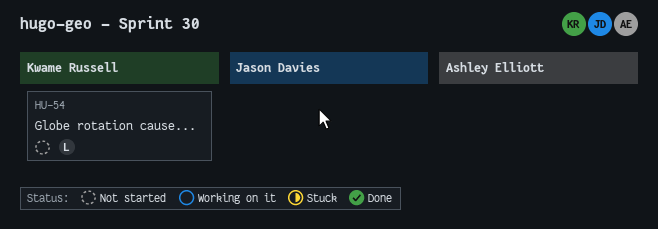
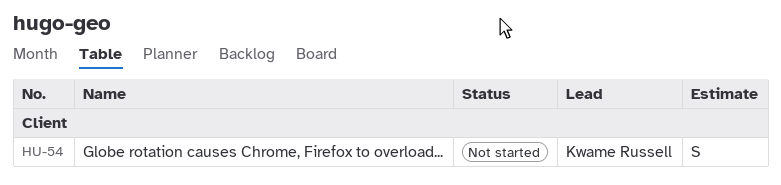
HU-54, estimate: L -> S

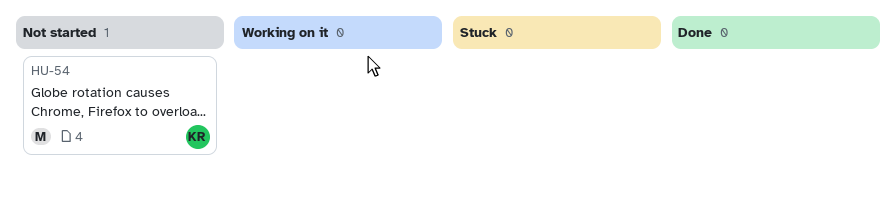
HU-54, estimate: S -> M

